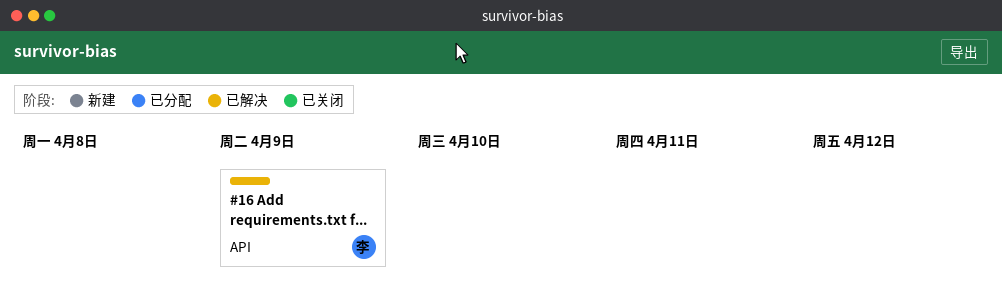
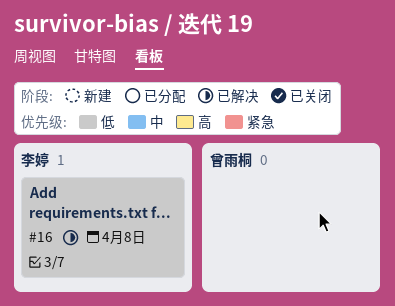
#16, due: Apr 9 -> Apr 8

